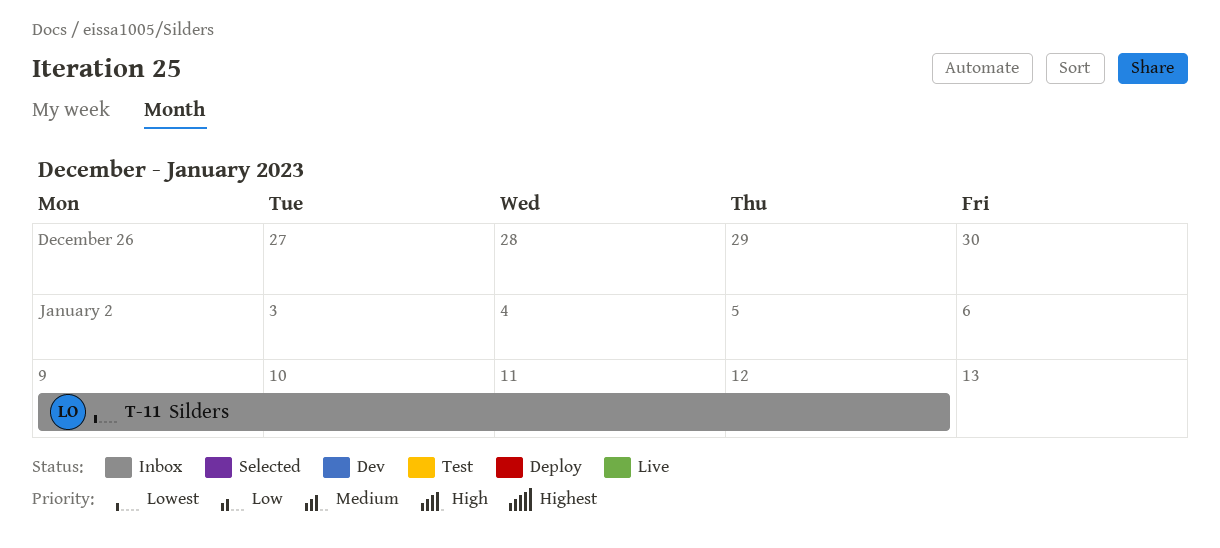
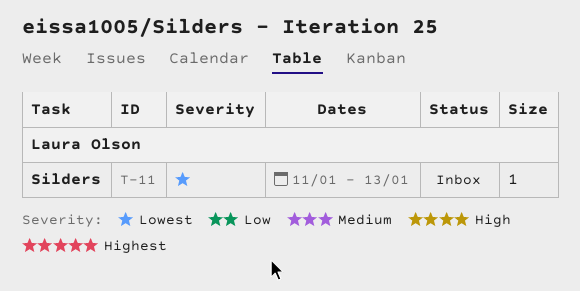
T-11, start: Jan 9 -> Jan 11
T-11, due: Jan 12 -> Jan 13

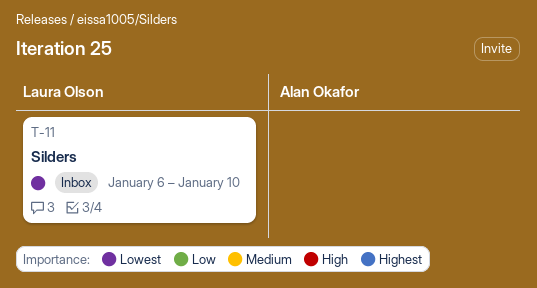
T-11, start: Jan 11 -> Jan 6
T-11, due: Jan 13 -> Jan 10

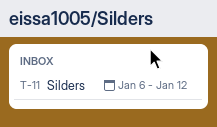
T-11, due: Jan 10 -> Jan 12

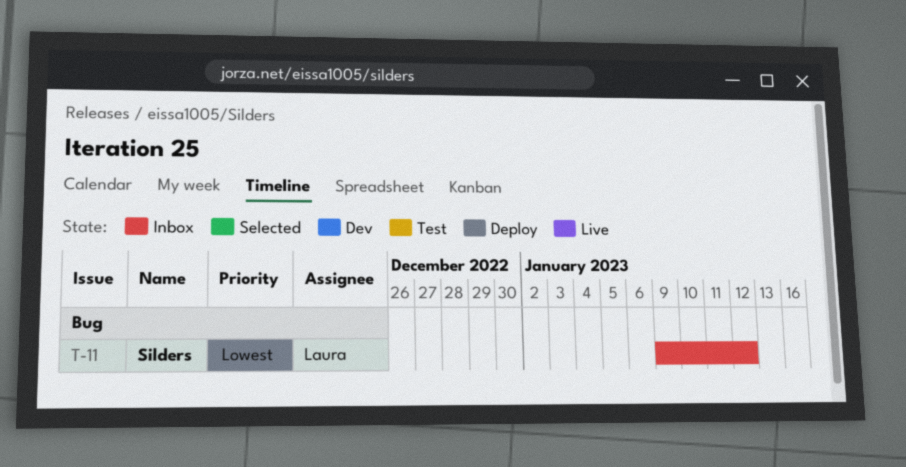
T-11, start: Jan 6 -> Jan 9

